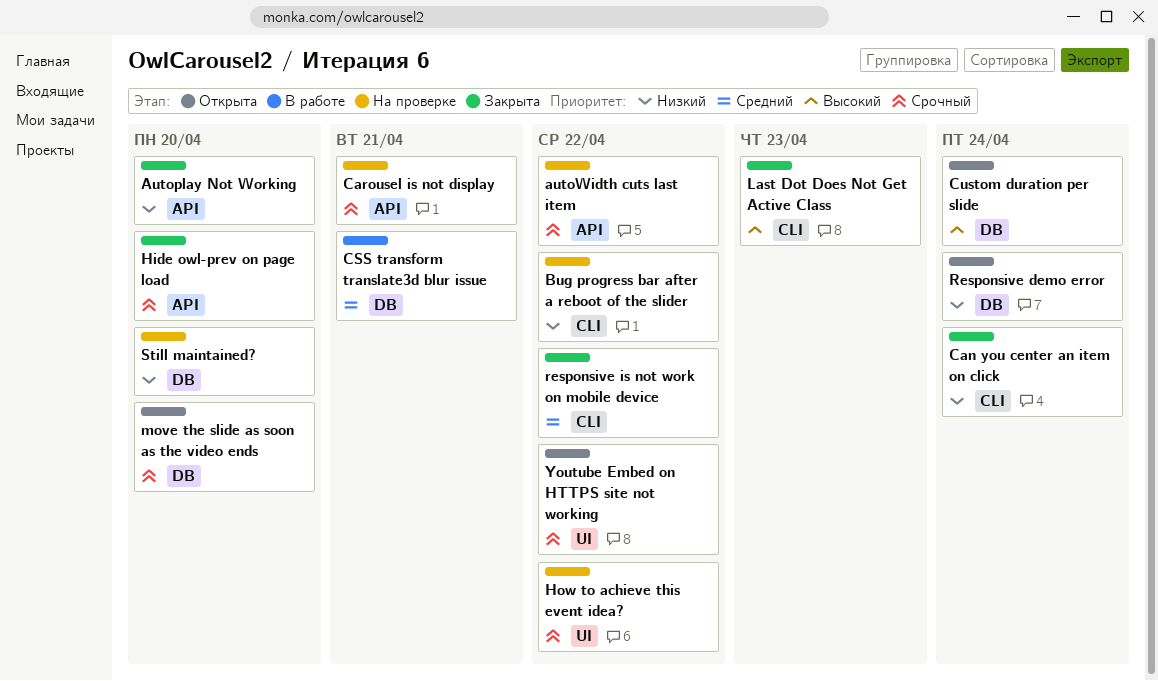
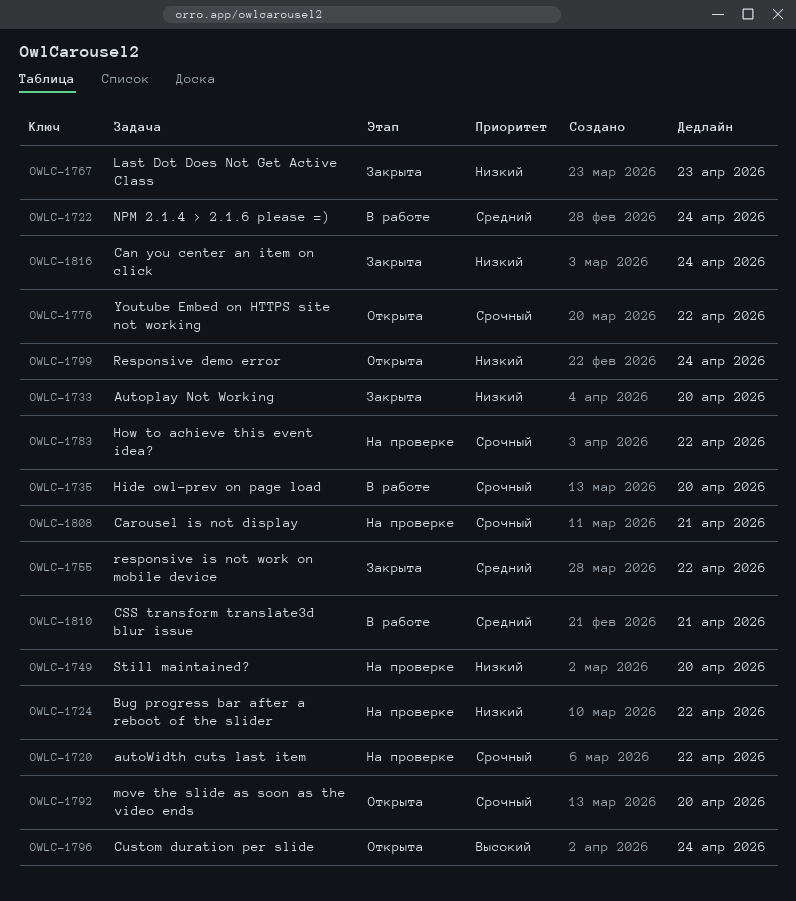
Hide owl-prev on page load, status: Закрыта -> В работе
Last Dot Does Not Get Active Class, priority: Высокий -> Низкий
NPM 2.1.4 > 2.1.6 please =): none -> present

